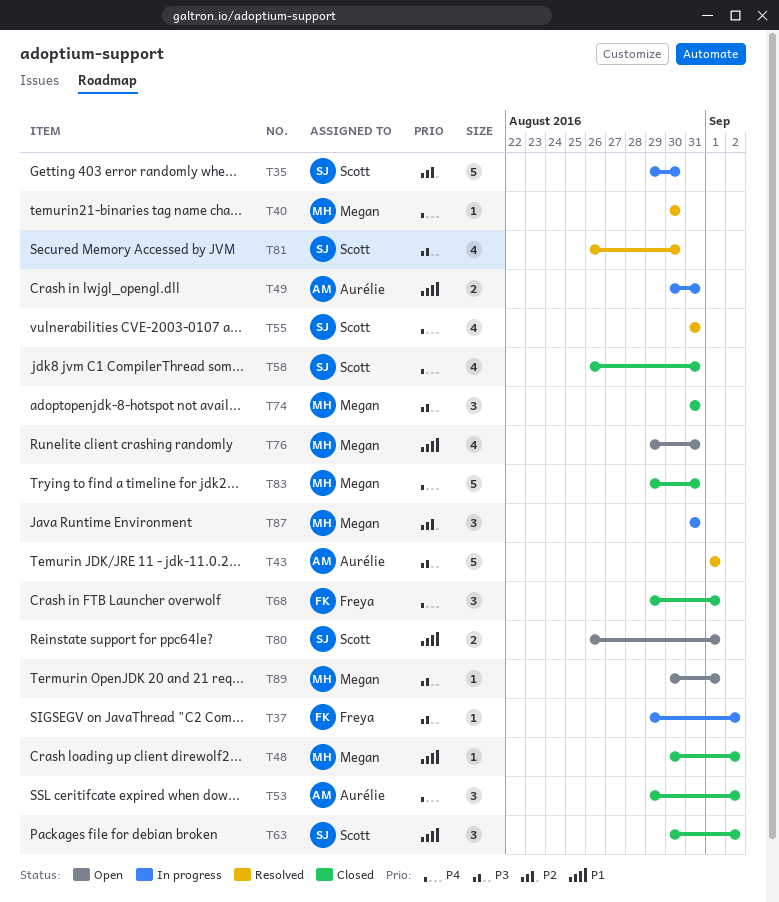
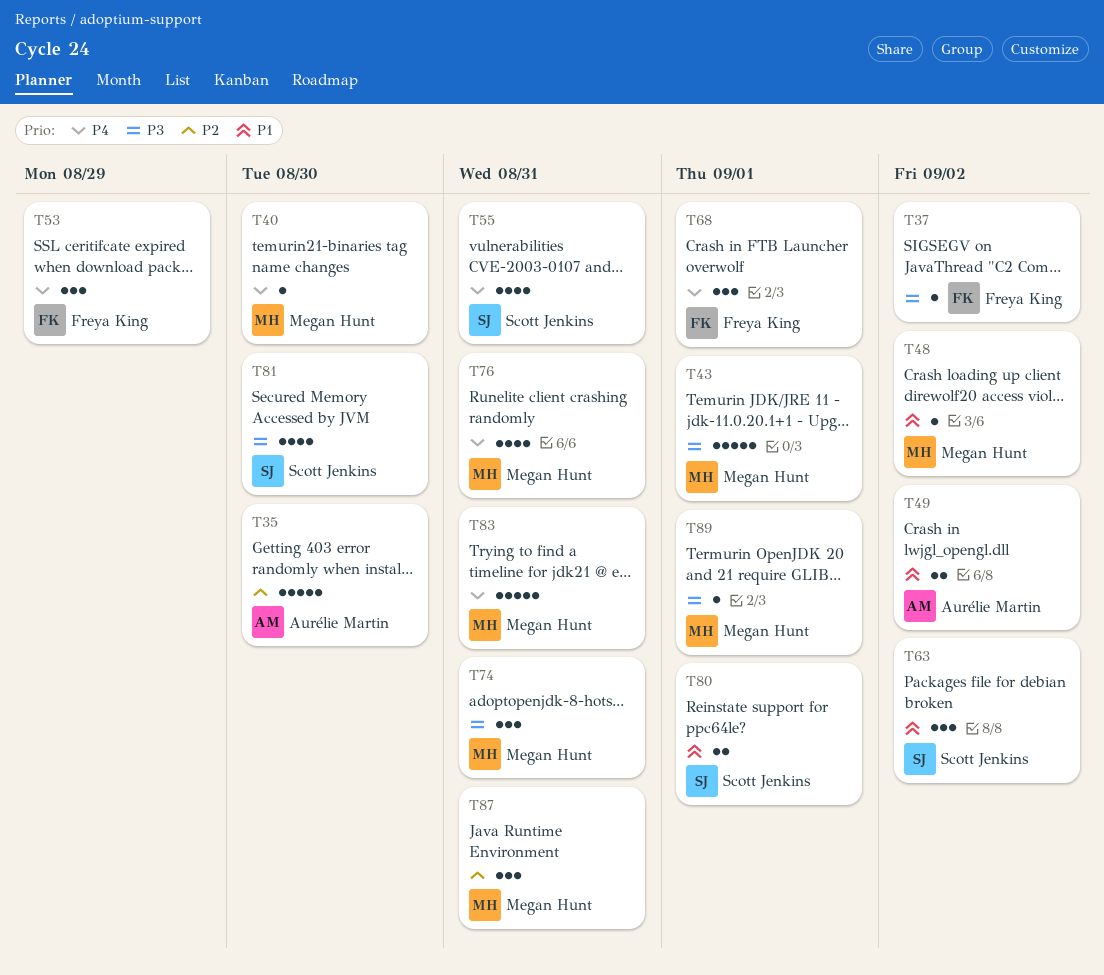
T35, owner: Scott Jenkins -> Aurélie Martin
T43, owner: Aurélie Martin -> Megan Hunt
T49, due: Aug 31 -> Sep 2
T53, owner: Aurélie Martin -> Freya King
T53, due: Sep 2 -> Aug 29
T58: present -> none
T76, priority: P1 -> P4

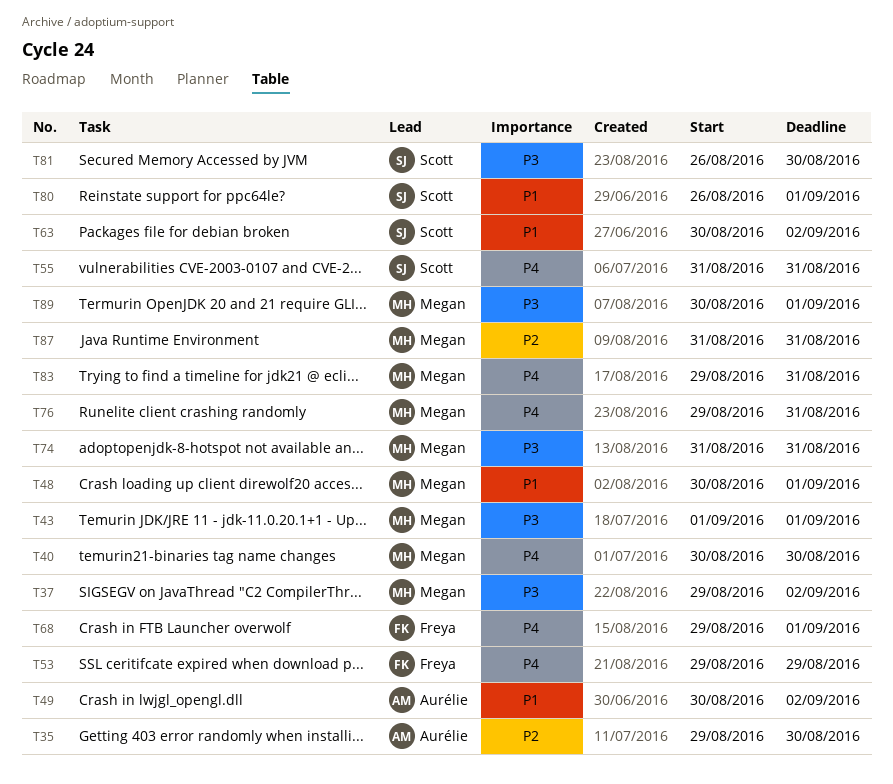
T37, owner: Freya King -> Megan Hunt
T48, due: Sep 2 -> Sep 1

